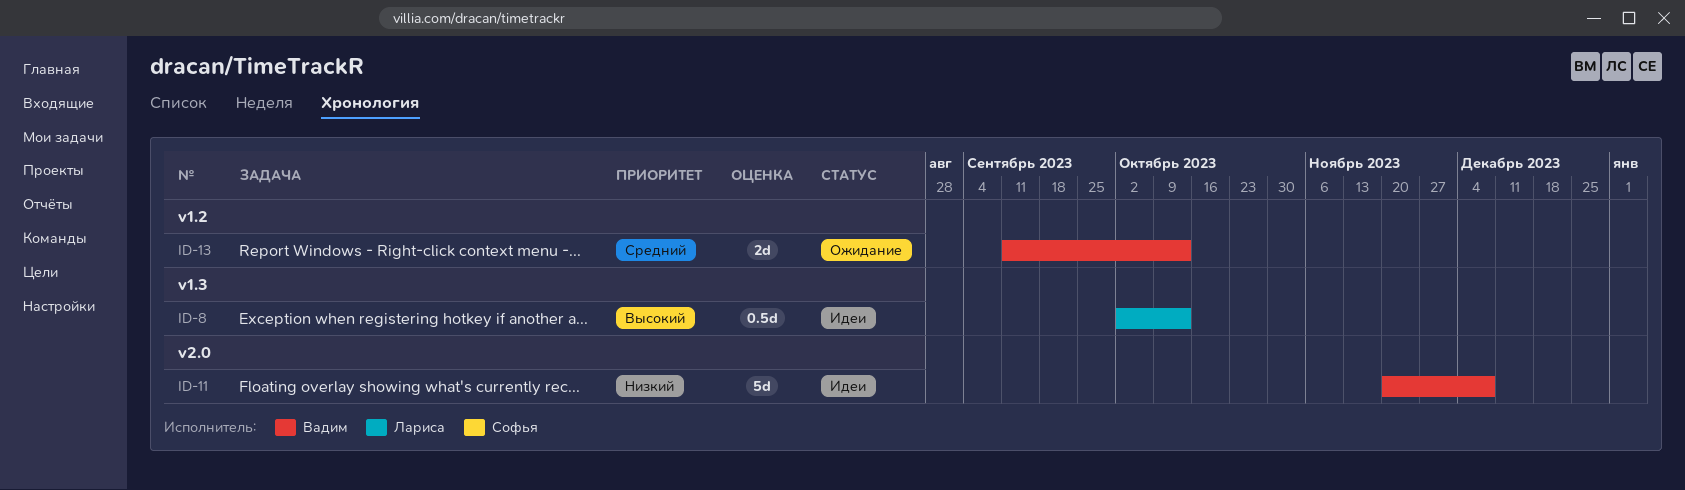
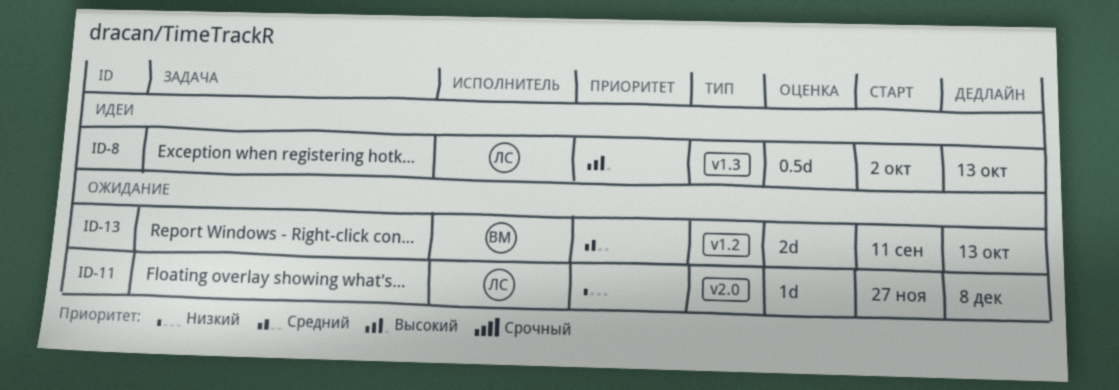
ID-11, status: Идеи -> Ожидание
ID-11, owner: Вадим -> Лариса
ID-11, estimate: 5d -> 1d
ID-11, start: Nov 20 -> Nov 27

